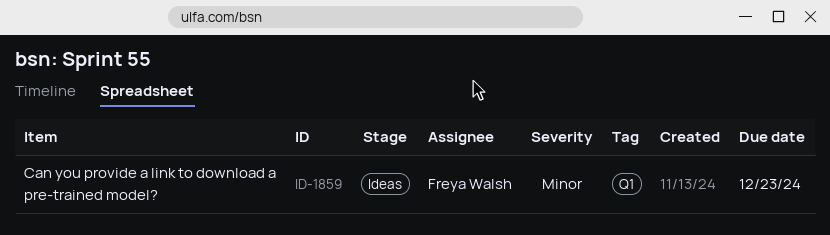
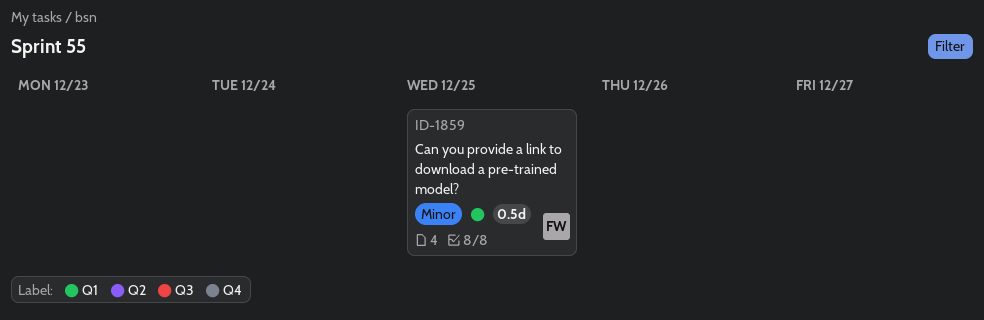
ID-1859, due: Dec 23 -> Dec 25

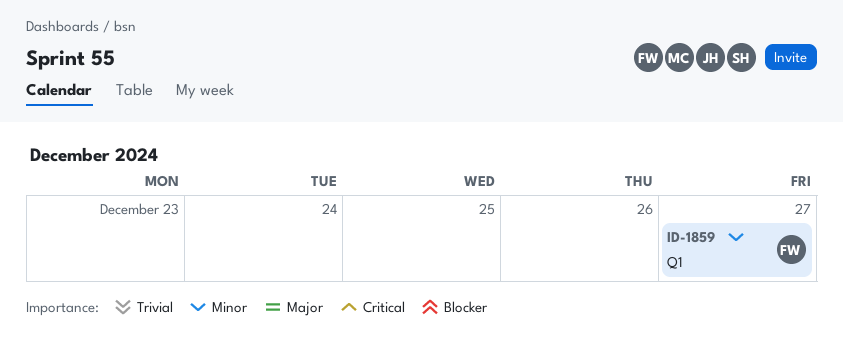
ID-1859, due: Dec 25 -> Dec 27

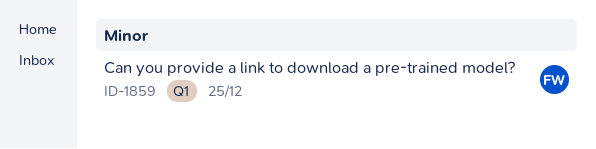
ID-1859, due: Dec 27 -> Dec 25

